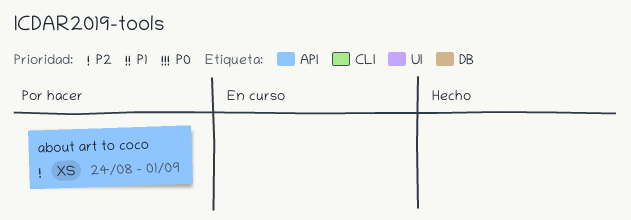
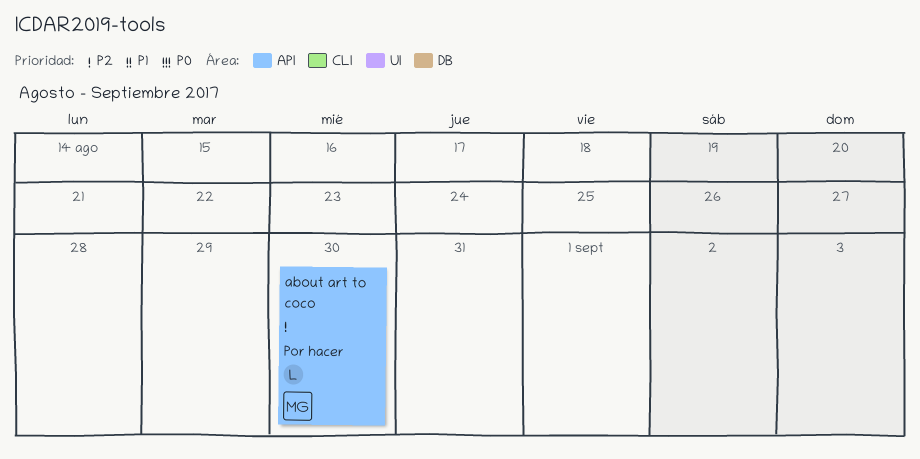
about art to coco, estimate: XS -> L
about art to coco, due: Sep 1 -> Aug 30

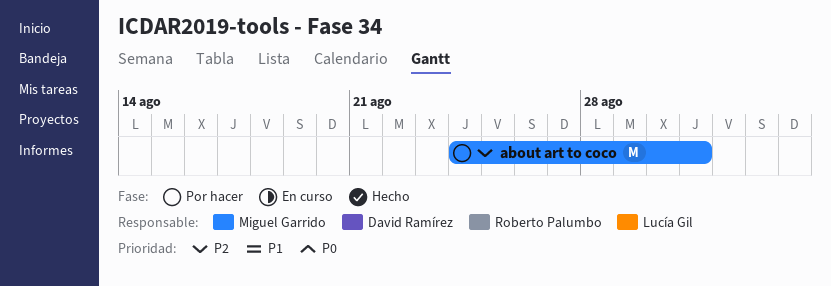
about art to coco, estimate: L -> M
about art to coco, due: Aug 30 -> Aug 31

